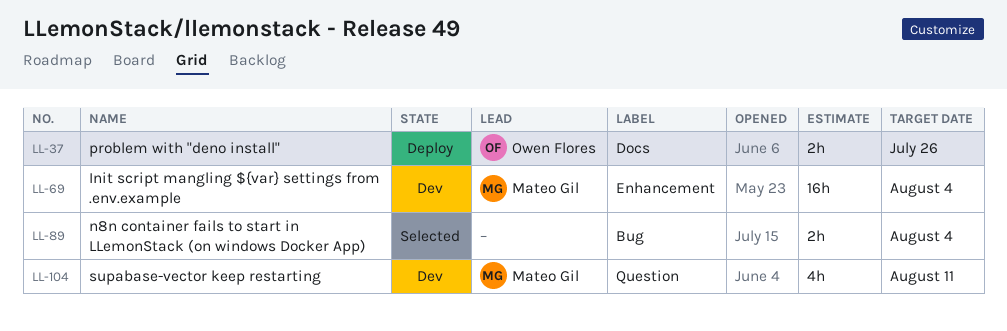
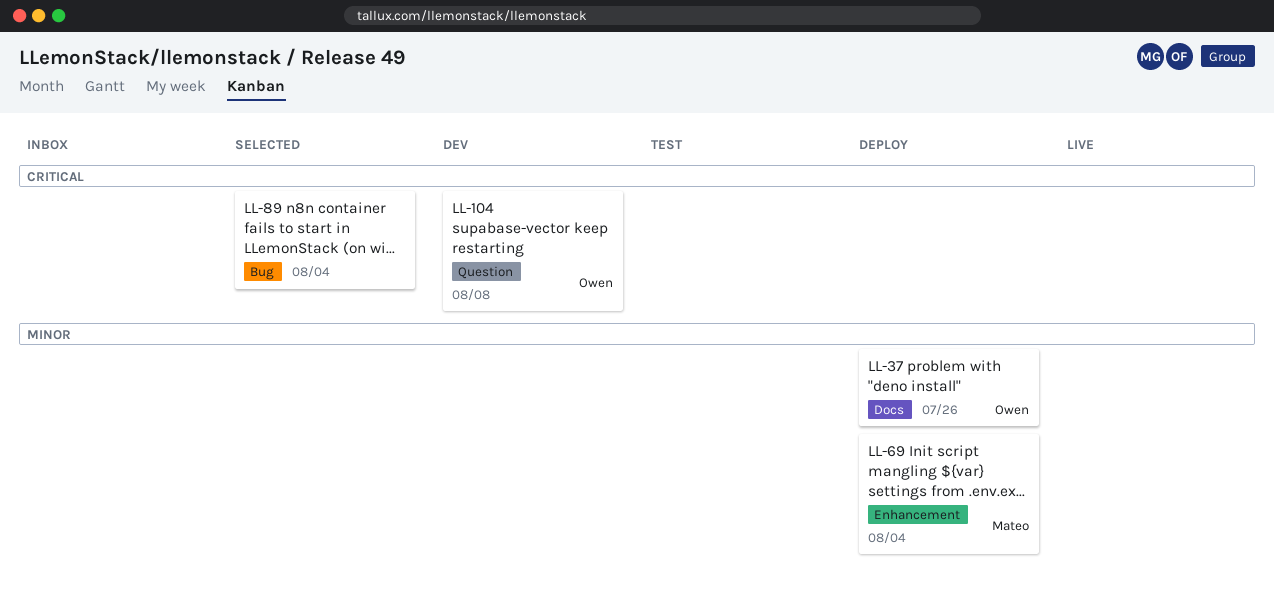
LL-69, status: Dev -> Deploy
LL-104, owner: Mateo Gil -> Owen Flores
LL-104, due: Aug 11 -> Aug 8

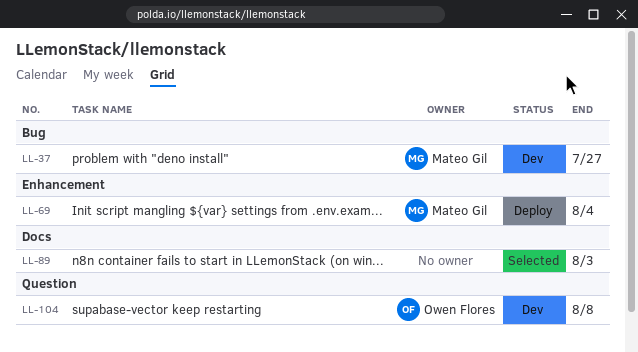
LL-37, status: Deploy -> Dev
LL-37, owner: Owen Flores -> Mateo Gil
LL-37, label: Docs -> Bug
LL-37, due: Jul 26 -> Jul 27
LL-89, label: Bug -> Docs
LL-89, due: Aug 4 -> Aug 3

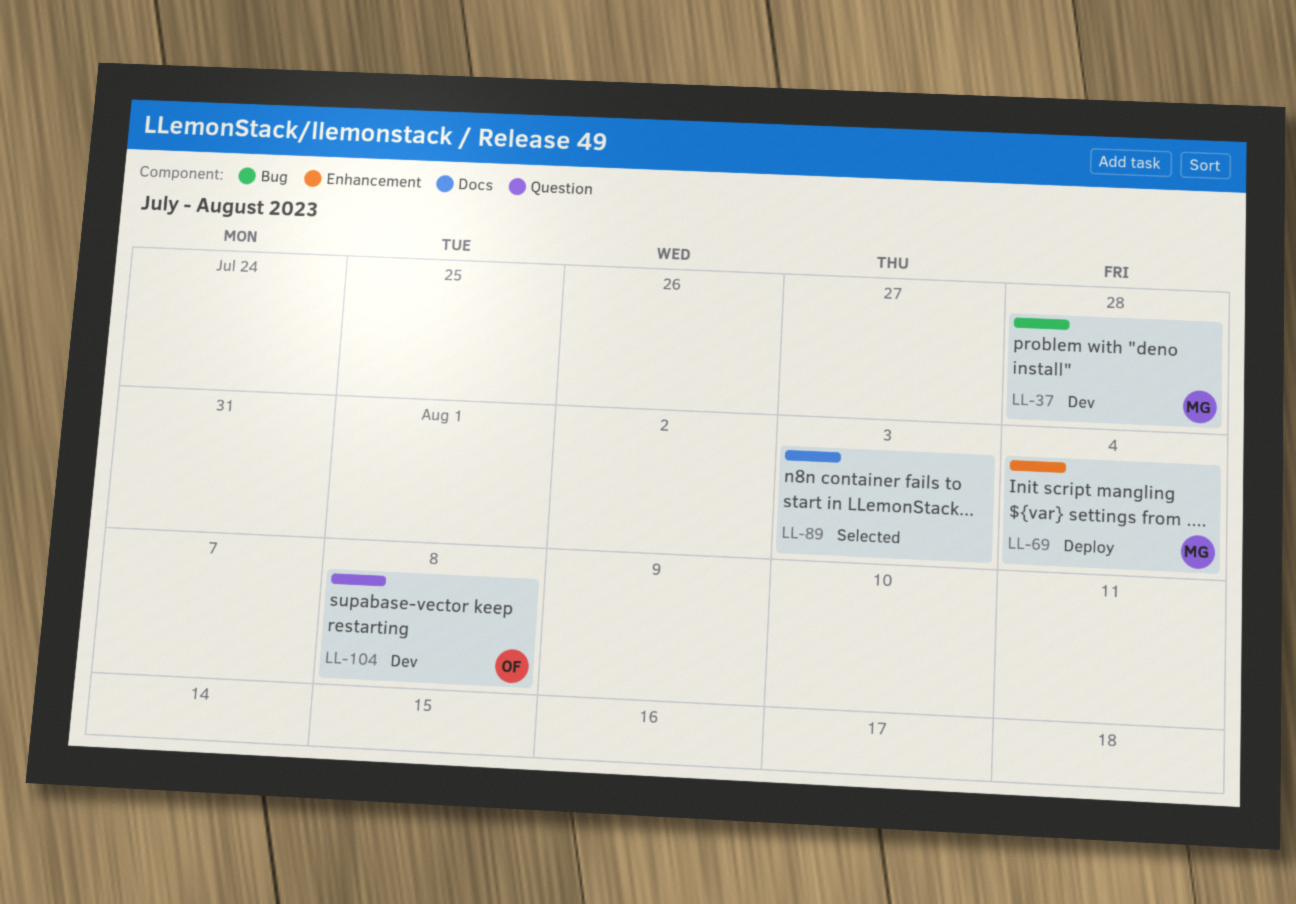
LL-37, due: Jul 27 -> Jul 28

